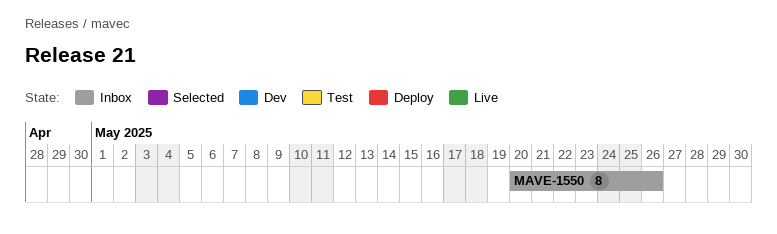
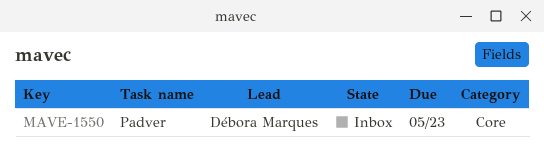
MAVE-1550, due: May 26 -> May 23

